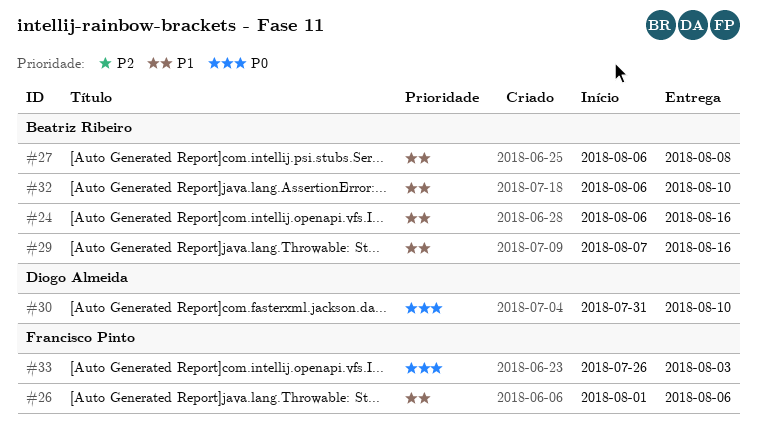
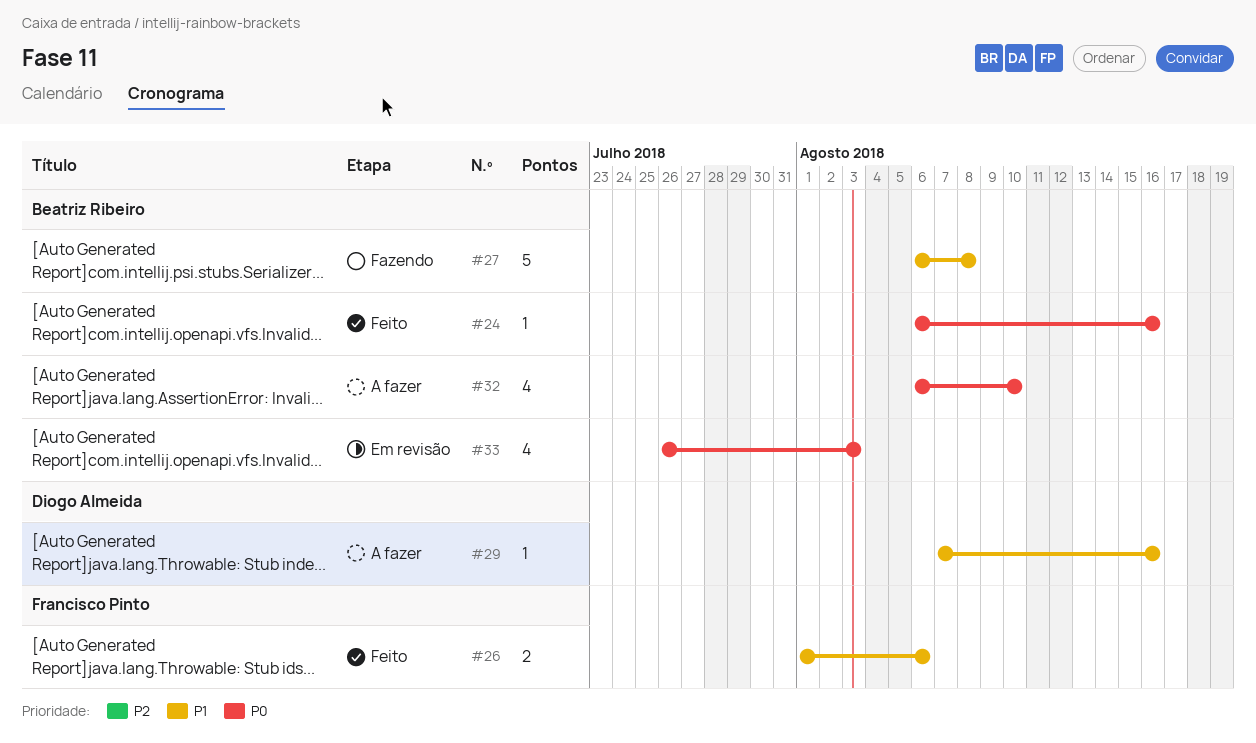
#24, priority: P1 -> P0
#29, owner: Beatriz Ribeiro -> Diogo Almeida
#30: present -> none
#32, priority: P1 -> P0
#33, owner: Francisco Pinto -> Beatriz Ribeiro

